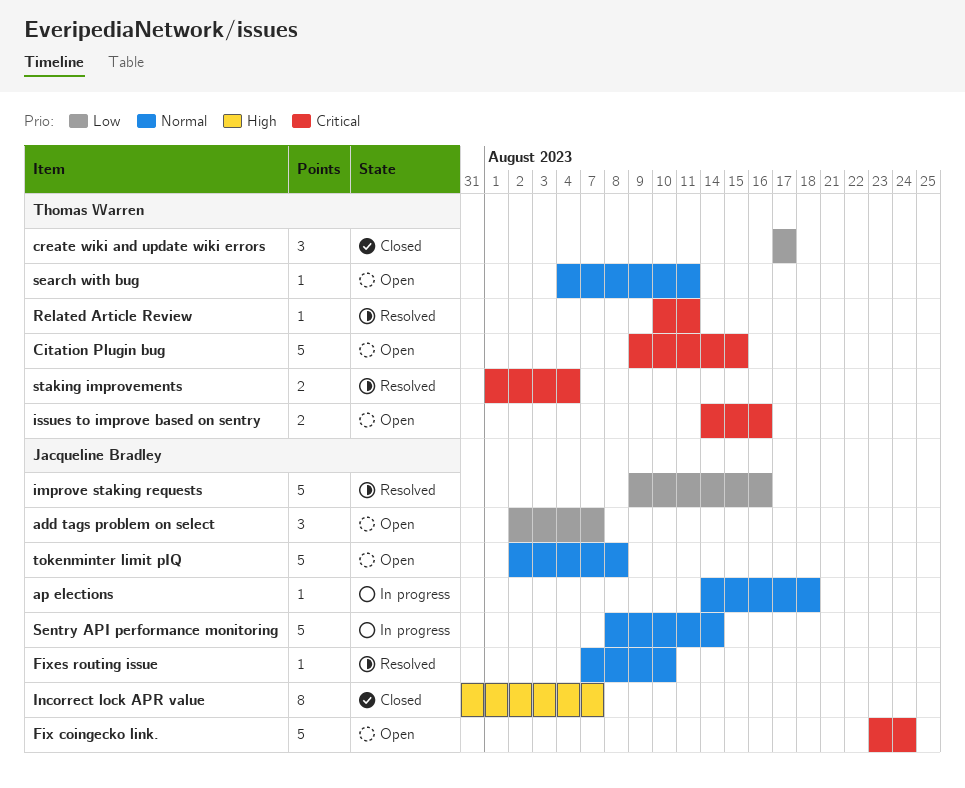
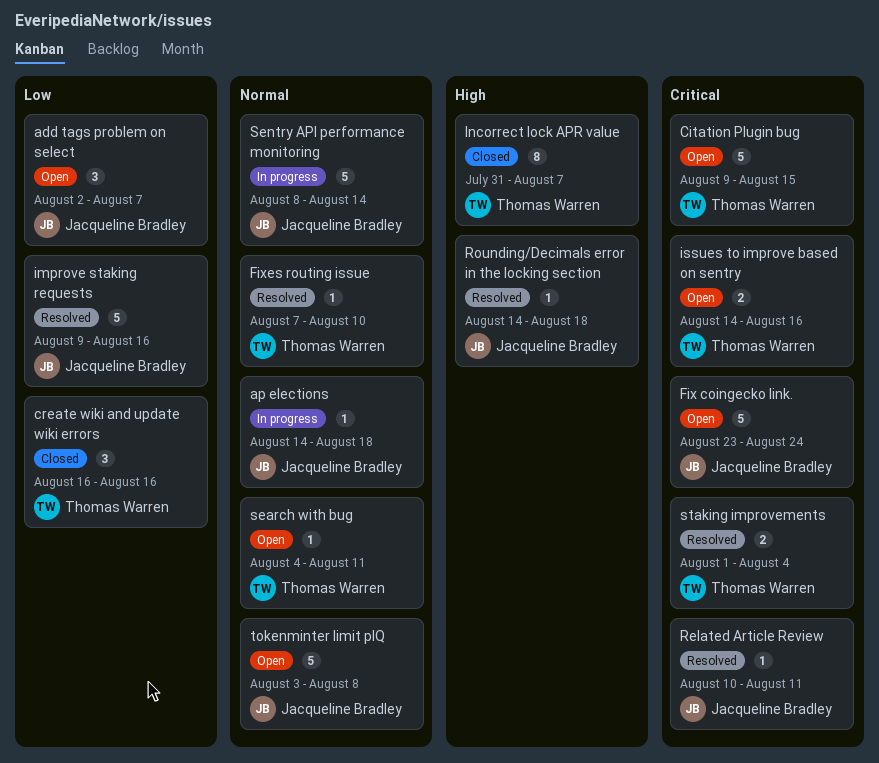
create wiki and update wiki errors, start: Aug 17 -> Aug 16
create wiki and update wiki errors, due: Aug 17 -> Aug 16
Fixes routing issue, owner: Jacqueline Bradley -> Thomas Warren
Incorrect lock APR value, owner: Jacqueline Bradley -> Thomas Warren
Related Article Review, owner: Thomas Warren -> Jacqueline Bradley
Rounding/Decimals error in the locking section: none -> present
tokenminter limit pIQ, start: Aug 2 -> Aug 3

